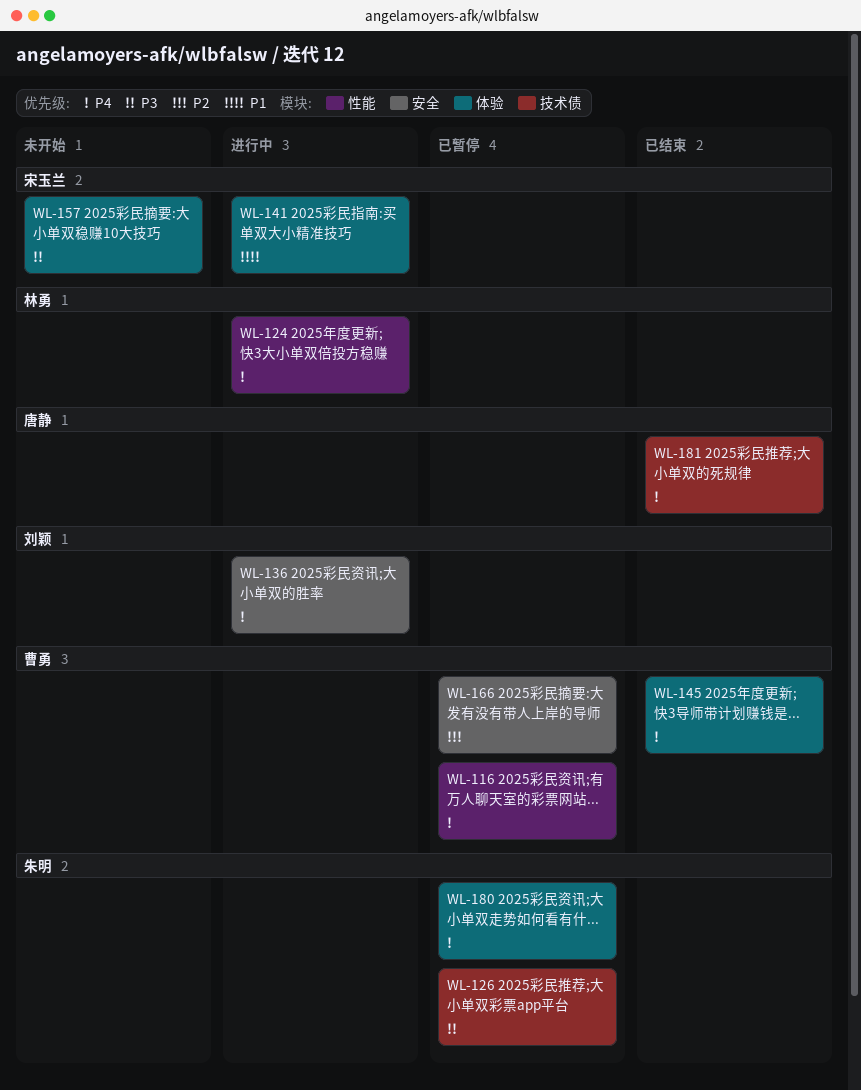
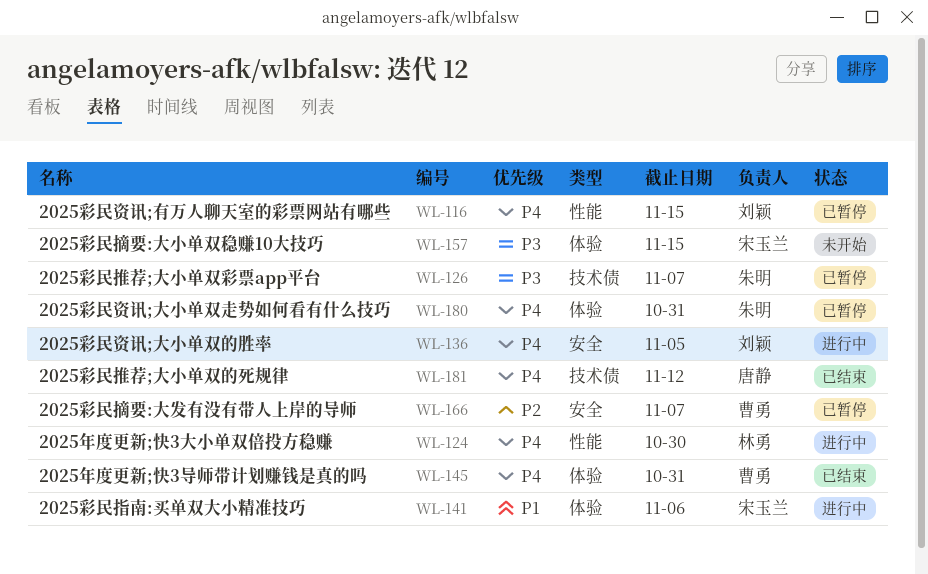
WL-116, owner: 曹勇 -> 刘颖

